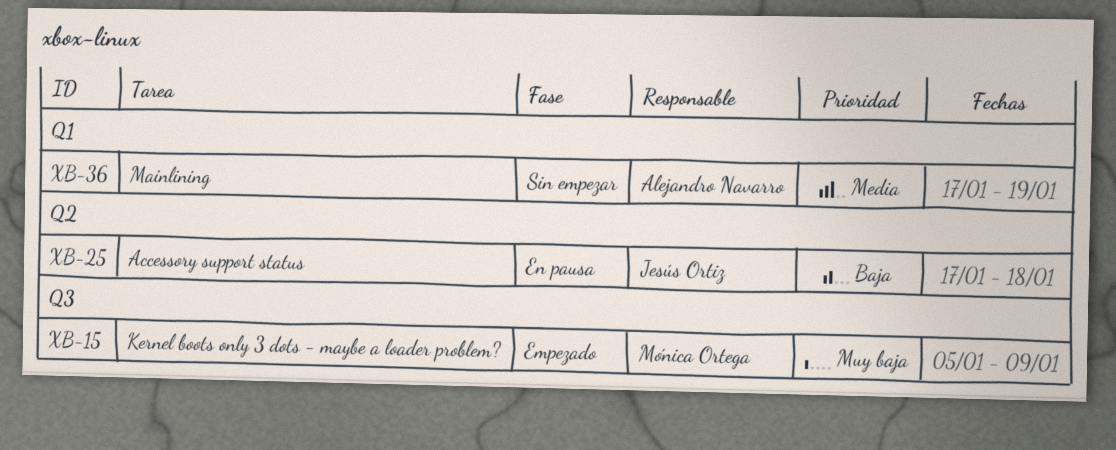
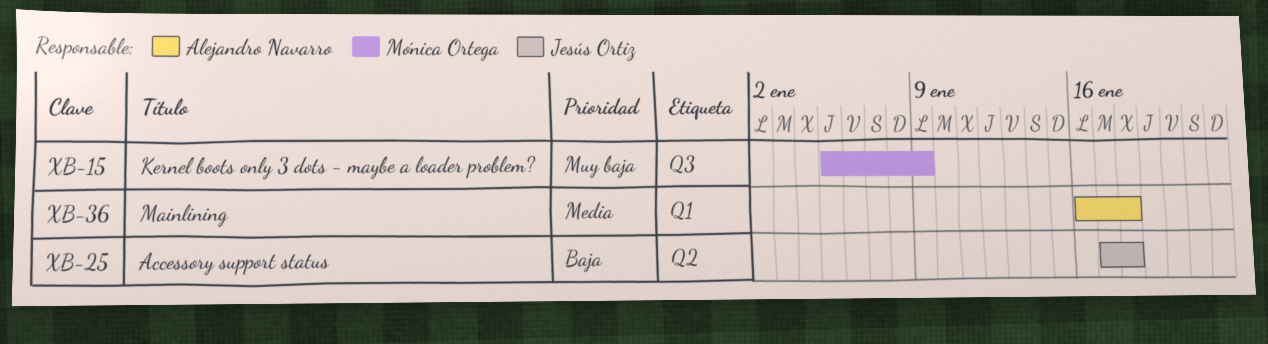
XB-36, start: Jan 17 -> Jan 16
XB-36, due: Jan 19 -> Jan 18

